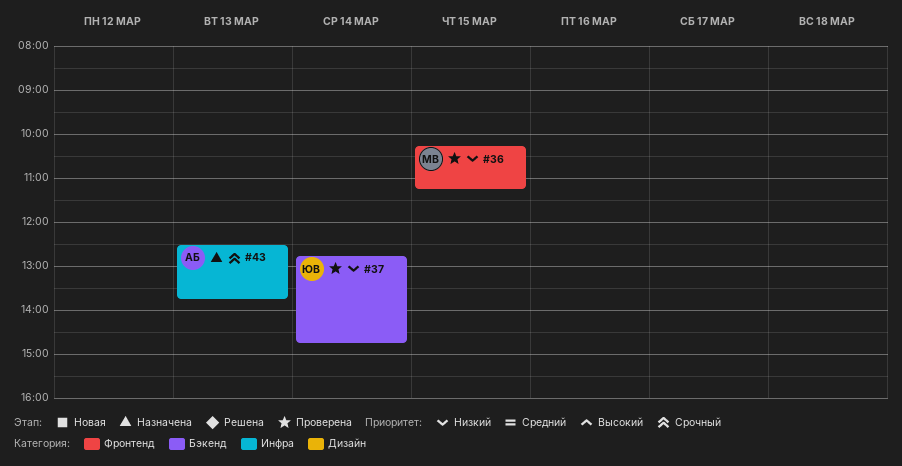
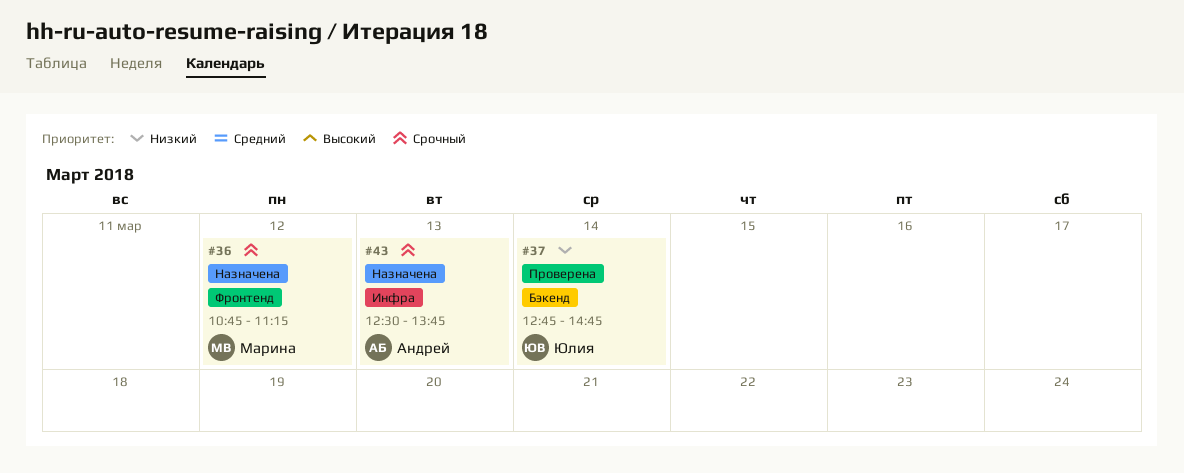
#36, status: Проверена -> Назначена
#36, priority: Низкий -> Срочный
#36, day: Mar 15 -> Mar 12
#36, begins: 10:15 -> 10:45

